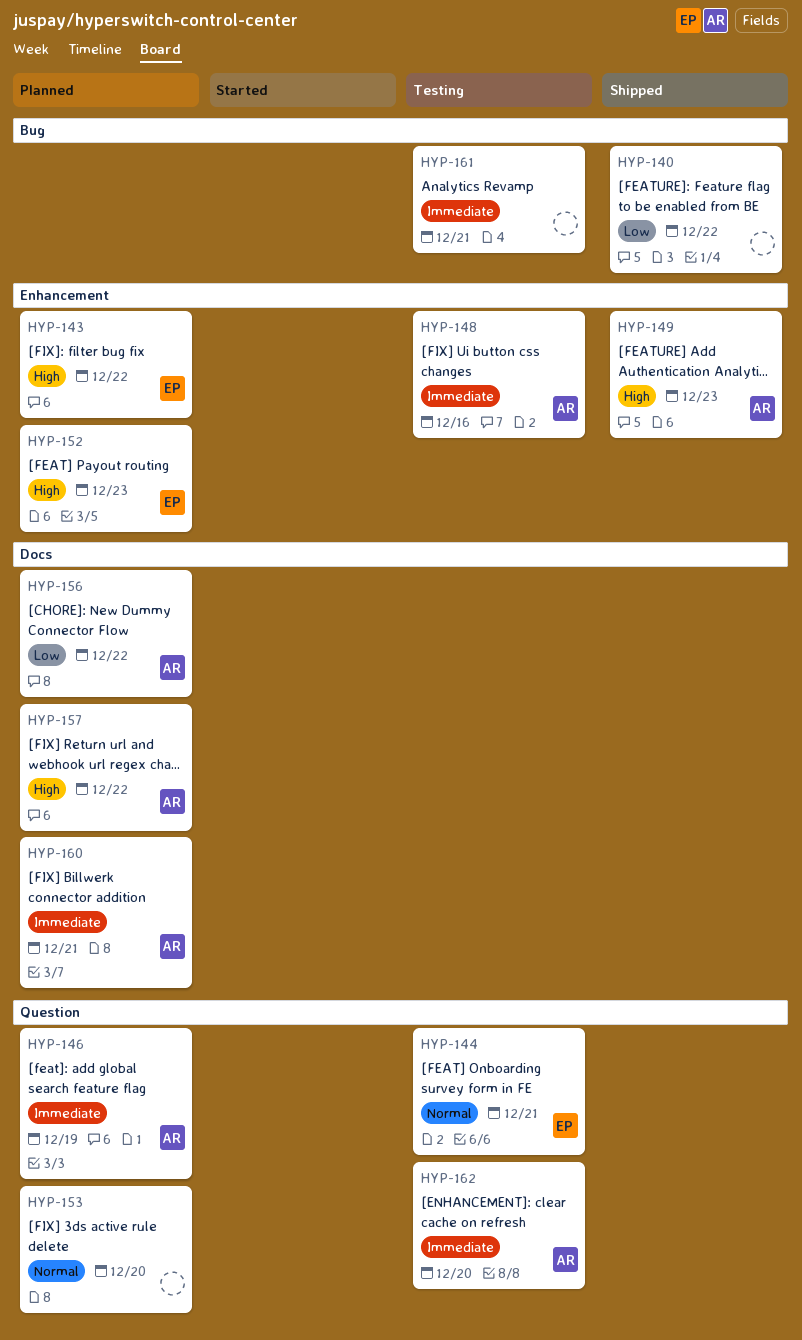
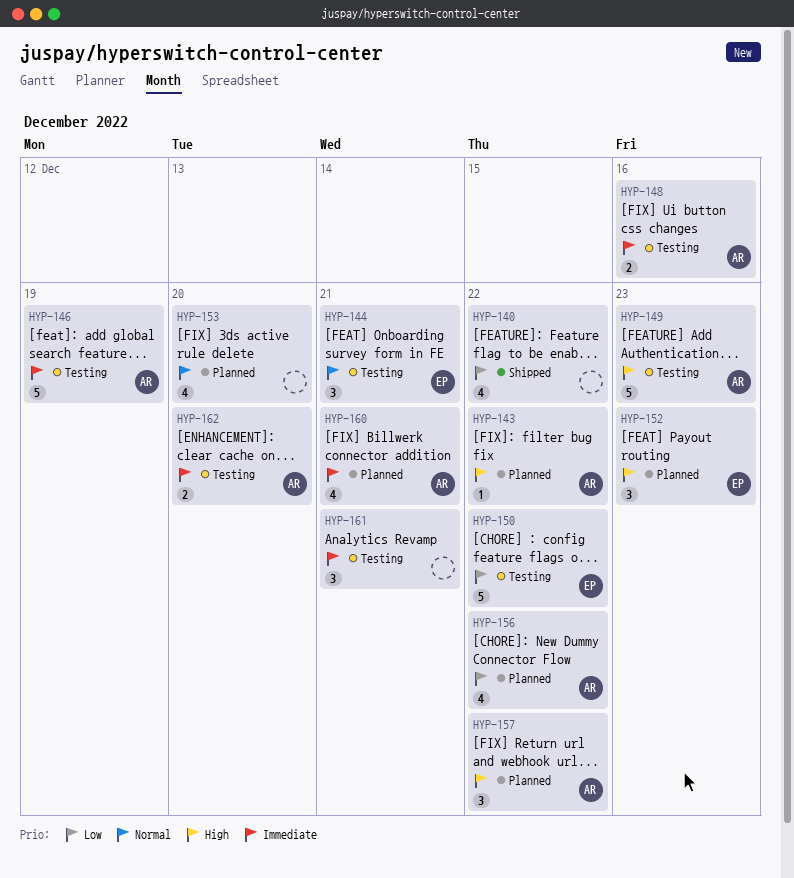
HYP-143, owner: EP -> AR
HYP-146, status: Planned -> Testing
HYP-149, status: Shipped -> Testing
HYP-150: none -> present

